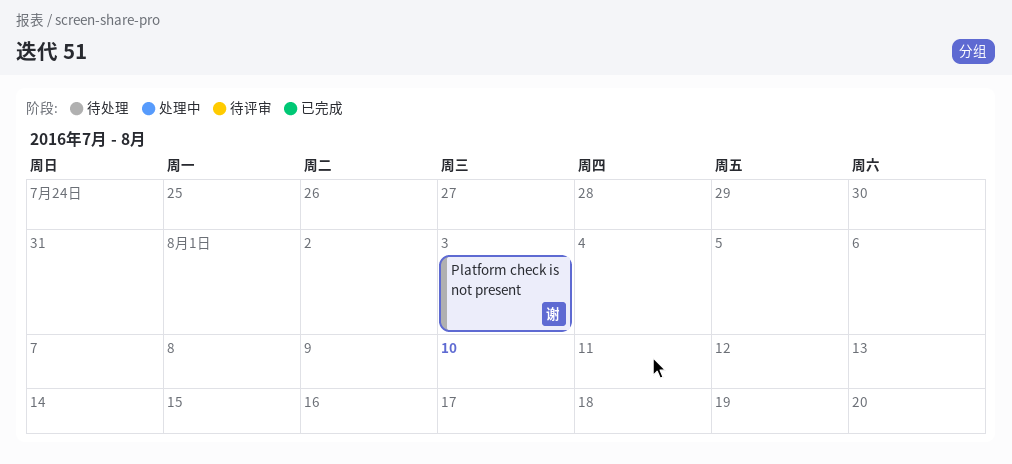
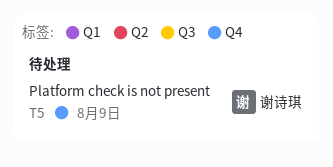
Platform check is not present, due: Aug 3 -> Aug 9

